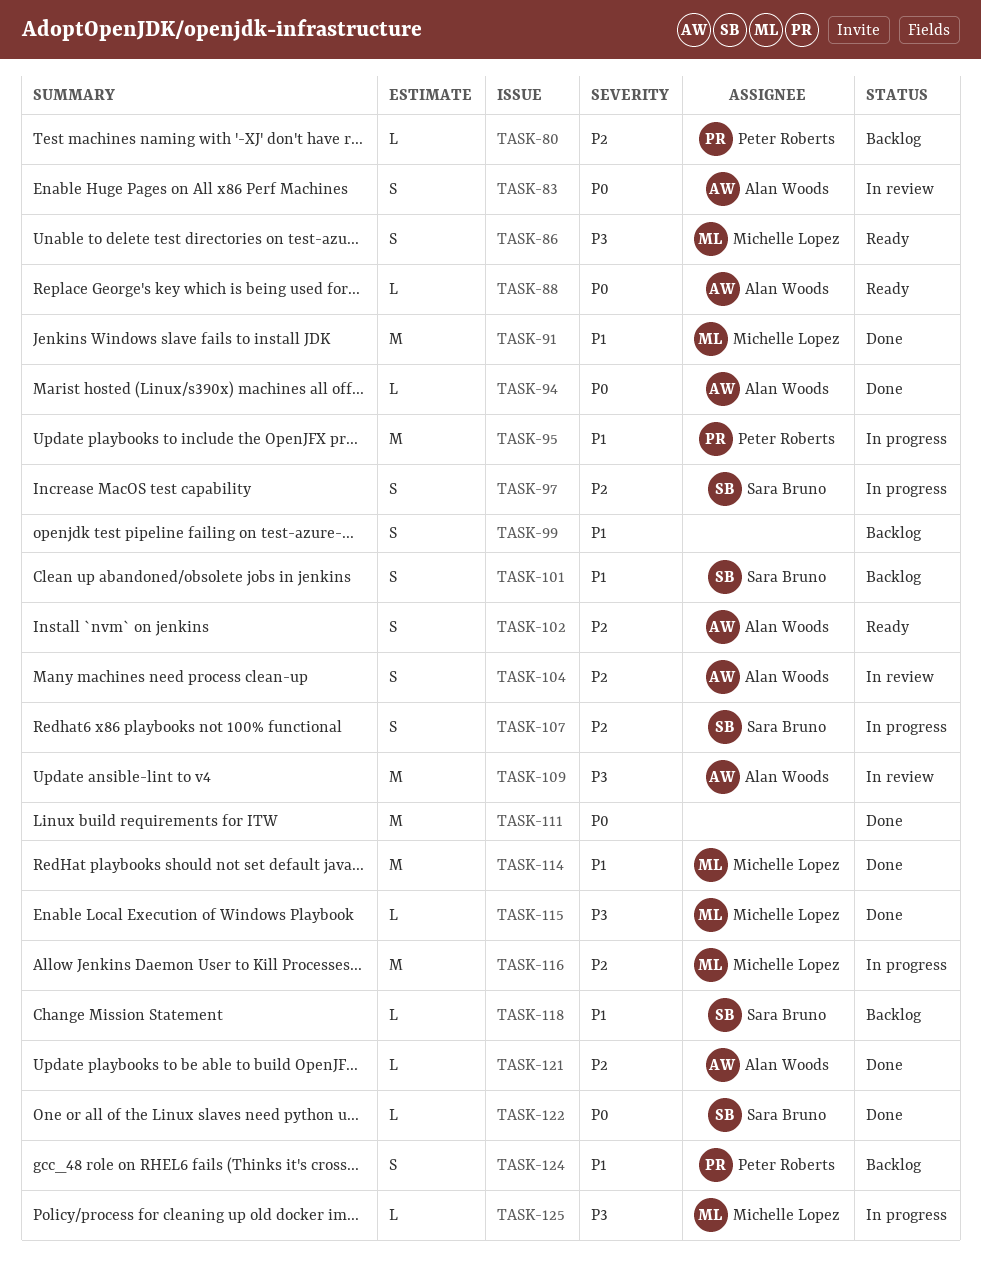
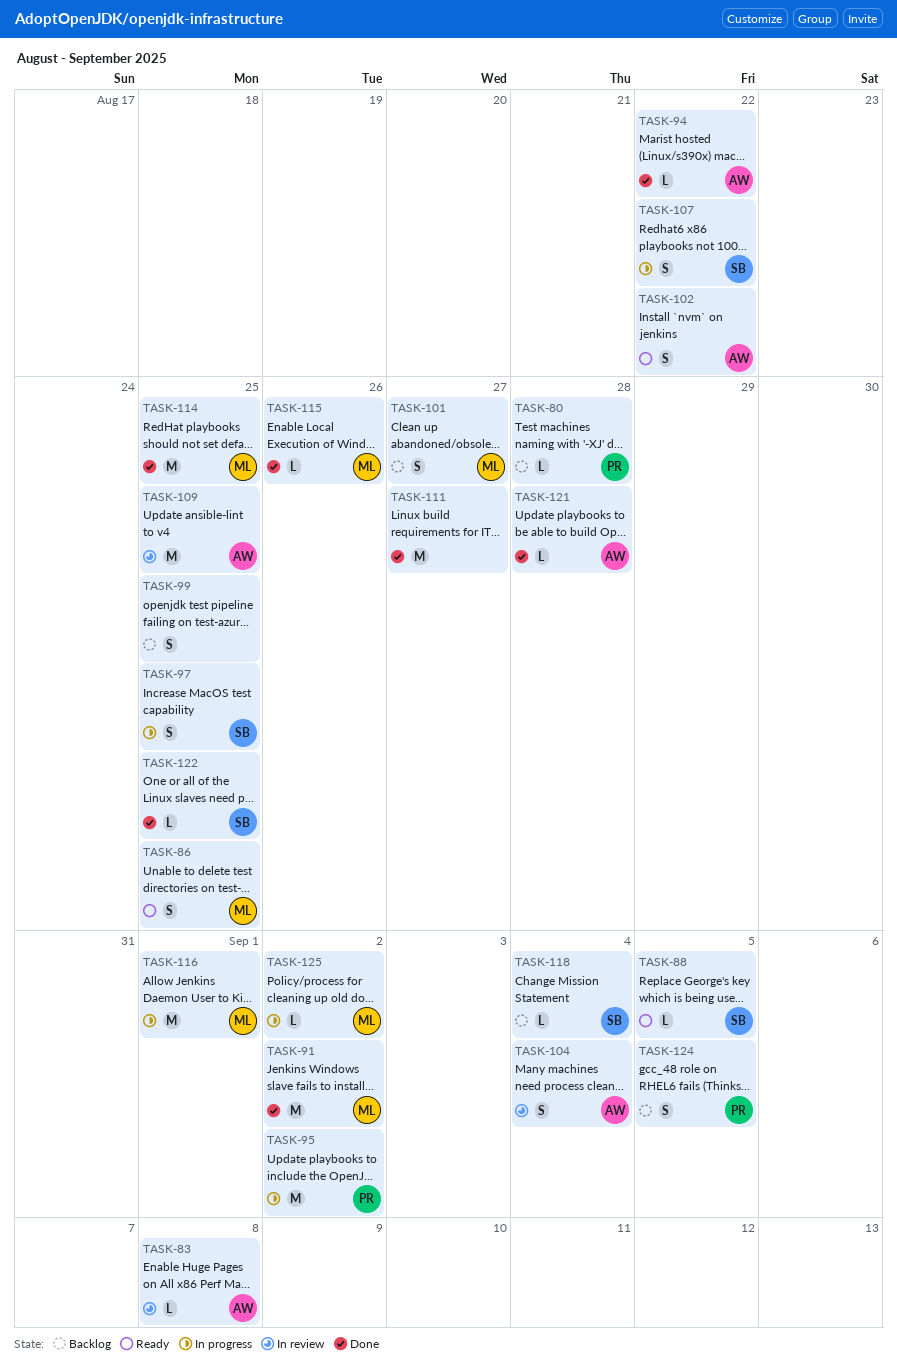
TASK-83, estimate: S -> L
TASK-88, owner: Alan Woods -> Sara Bruno
TASK-101, owner: Sara Bruno -> Michelle Lopez

